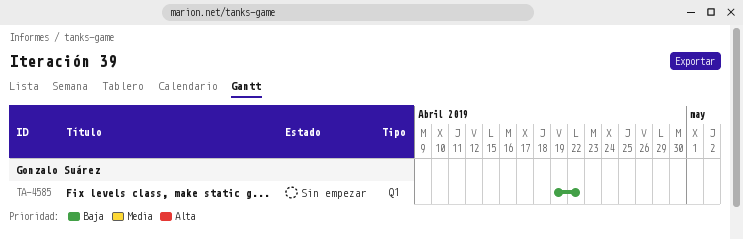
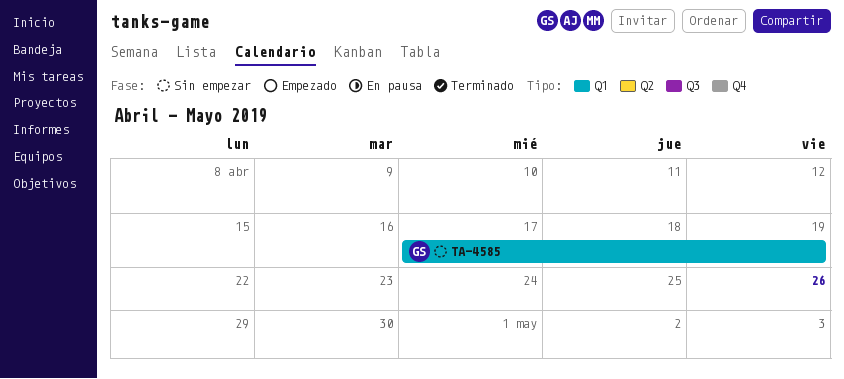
TA-4585, start: Apr 19 -> Apr 17
TA-4585, due: Apr 22 -> Apr 19

